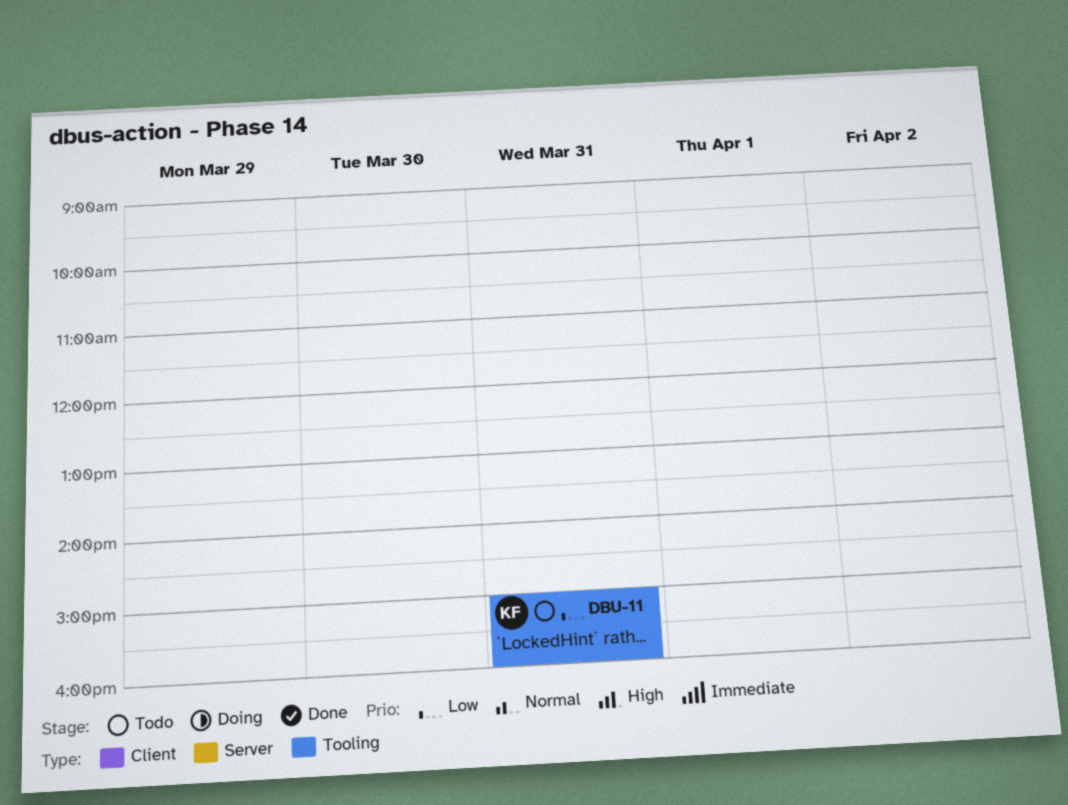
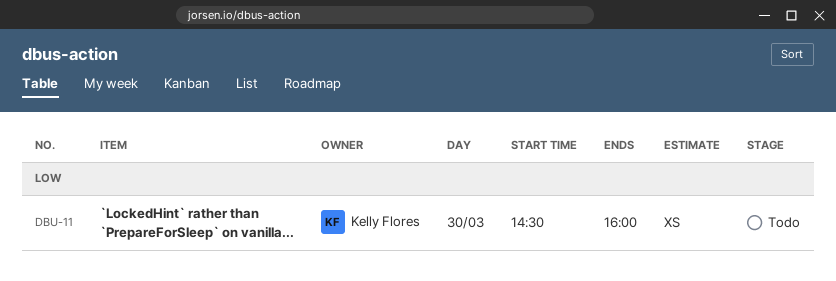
DBU-11, day: Mar 31 -> Mar 30
DBU-11, begins: 15:00 -> 14:30

